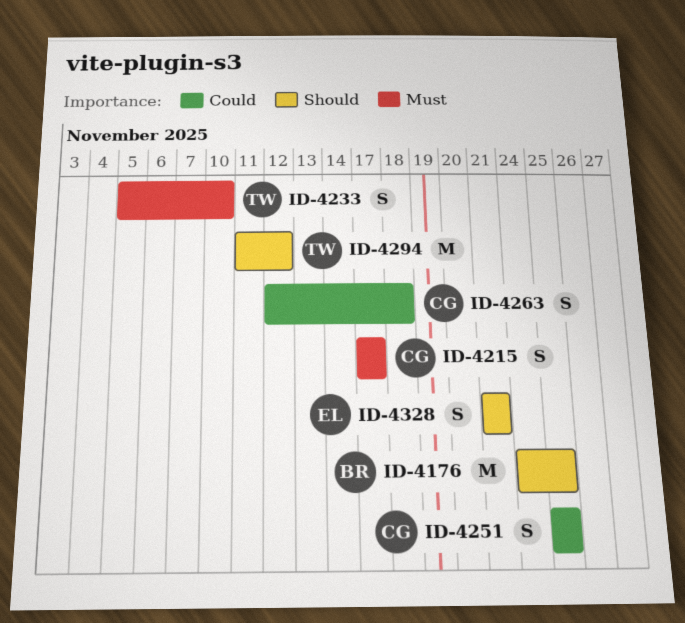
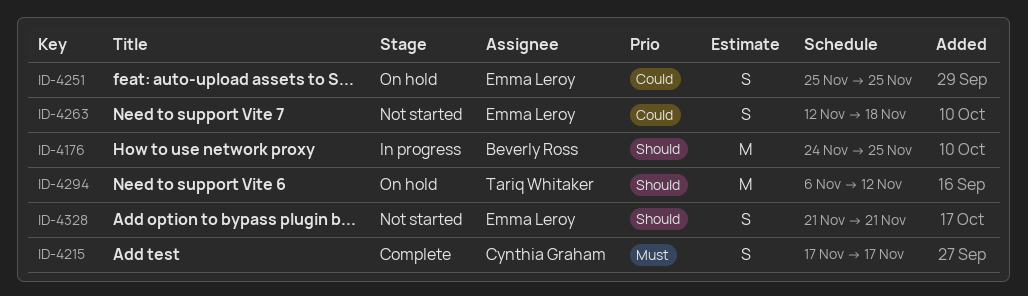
ID-4233: present -> none
ID-4251, owner: Cynthia Graham -> Emma Leroy
ID-4263, owner: Cynthia Graham -> Emma Leroy
ID-4294, start: Nov 11 -> Nov 6

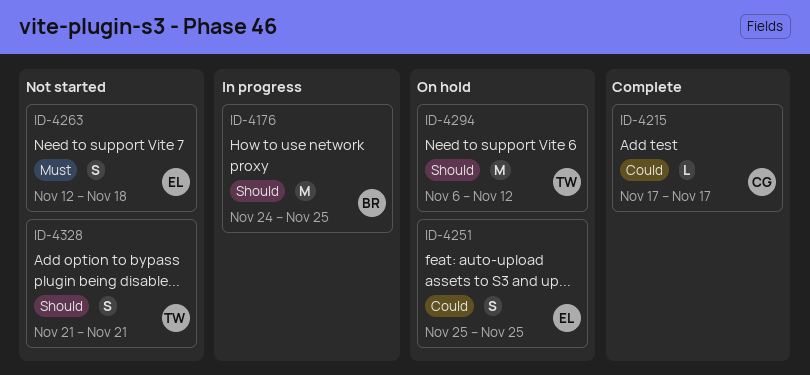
ID-4215, priority: Must -> Could
ID-4215, estimate: S -> L
ID-4263, priority: Could -> Must
ID-4328, owner: Emma Leroy -> Tariq Whitaker

